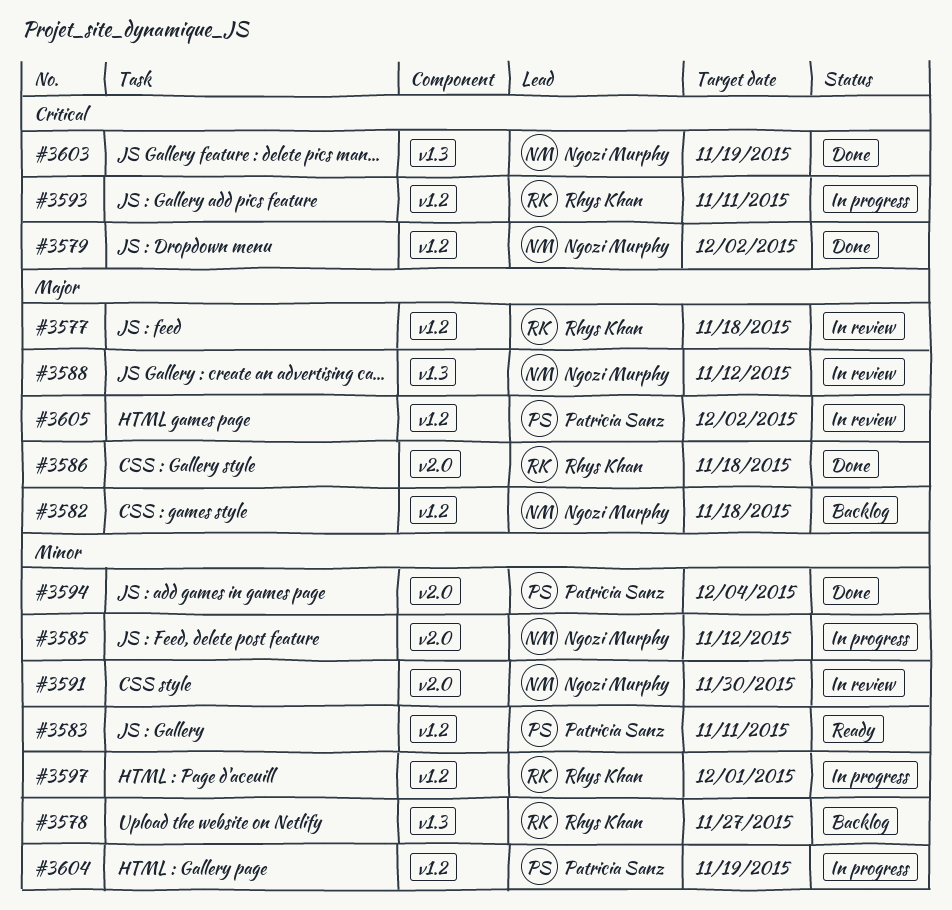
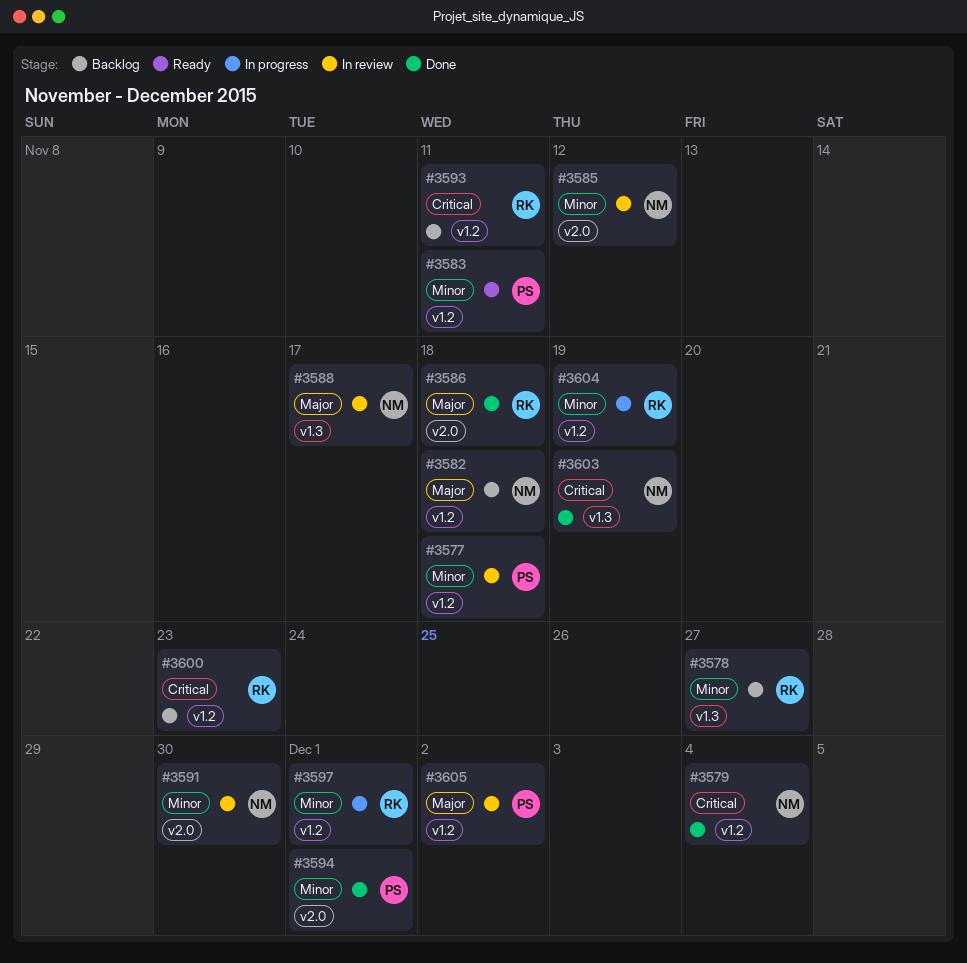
#3577, owner: Rhys Khan -> Patricia Sanz
#3577, priority: Major -> Minor
#3579, due: Dec 2 -> Dec 4
#3585, status: In progress -> In review
#3588, due: Nov 12 -> Nov 17
#3593, status: In progress -> Backlog
#3594, due: Dec 4 -> Dec 1
#3600: none -> present
#3604, owner: Patricia Sanz -> Rhys Khan

